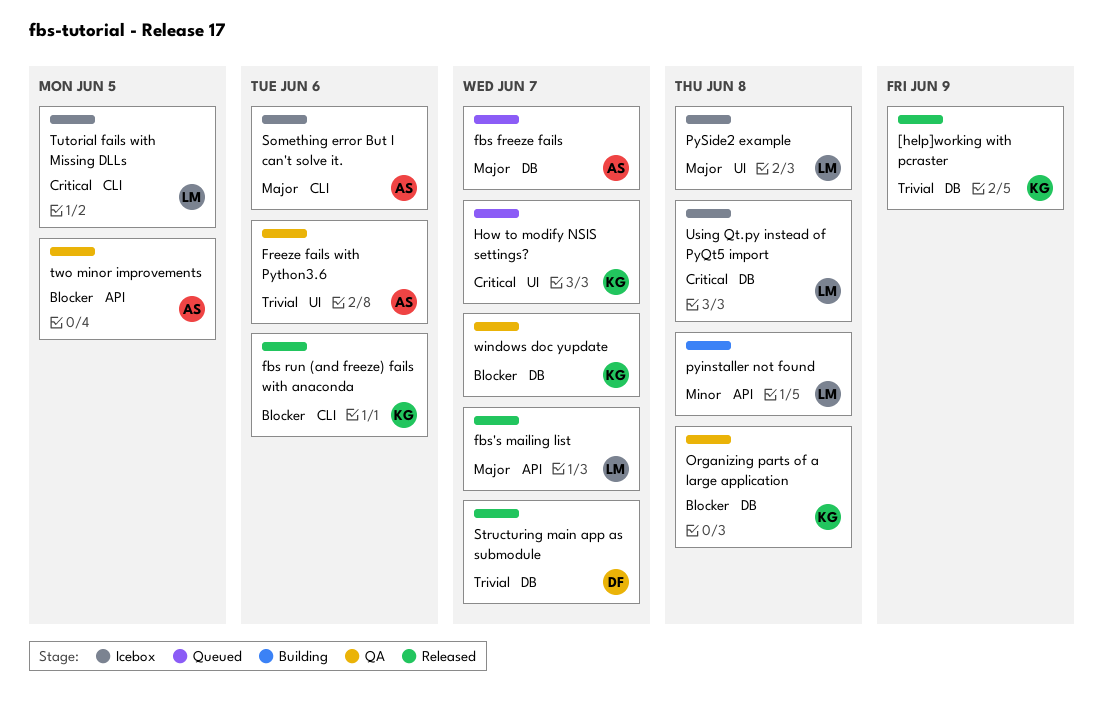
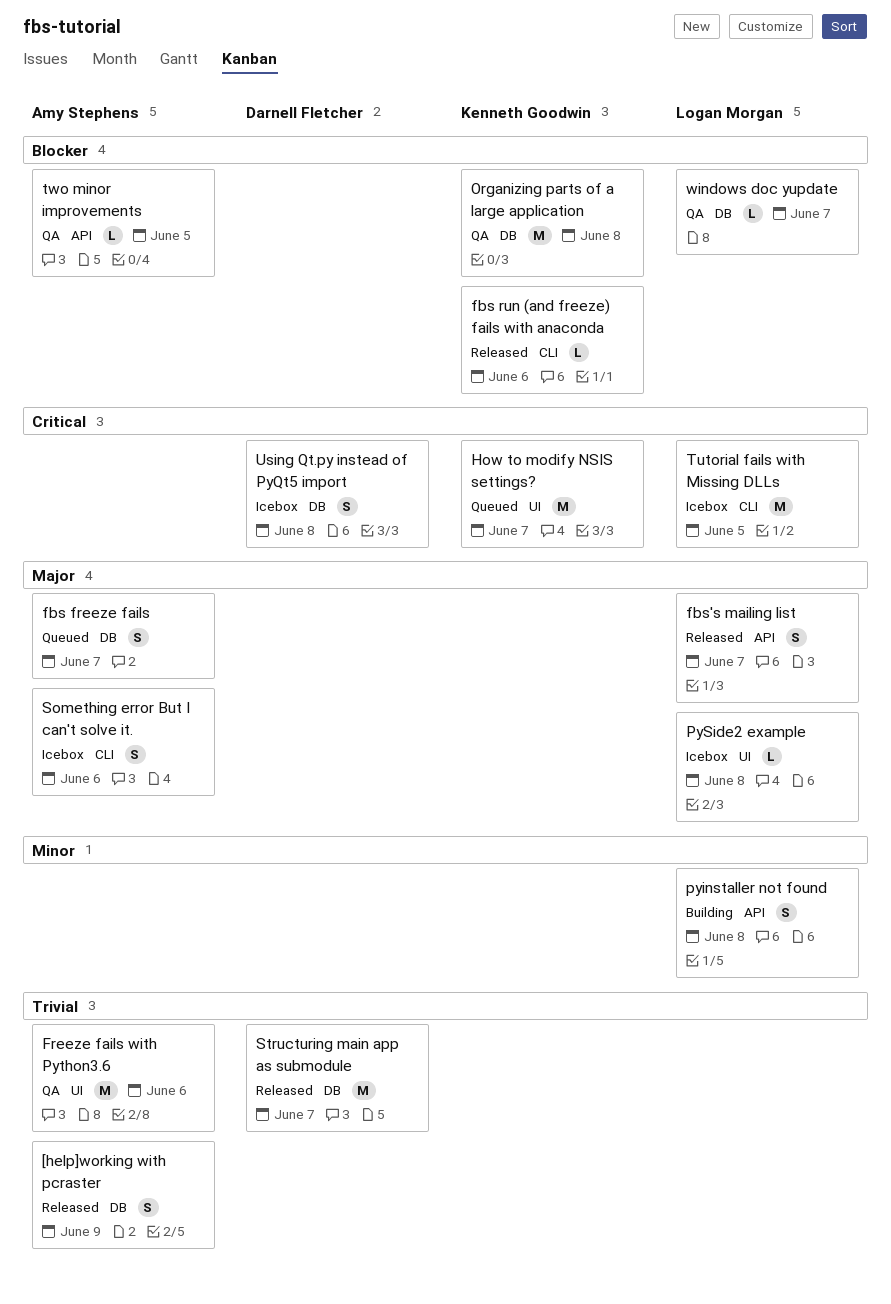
[help]working with pcraster, owner: Kenneth Goodwin -> Amy Stephens
Using Qt.py instead of PyQt5 import, owner: Logan Morgan -> Darnell Fletcher
windows doc yupdate, owner: Kenneth Goodwin -> Logan Morgan

